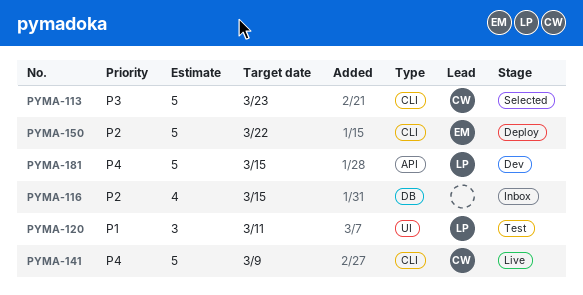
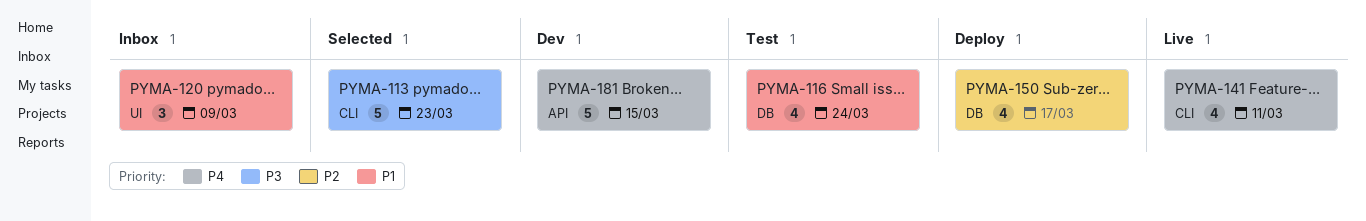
PYMA-116, status: Inbox -> Test
PYMA-116, priority: P2 -> P1
PYMA-116, due: Mar 15 -> Mar 24
PYMA-120, status: Test -> Inbox
PYMA-120, due: Mar 11 -> Mar 9
PYMA-141, estimate: 5 -> 4
PYMA-141, due: Mar 9 -> Mar 11
PYMA-150, label: CLI -> DB
PYMA-150, estimate: 5 -> 4
PYMA-150, due: Mar 22 -> Mar 17

